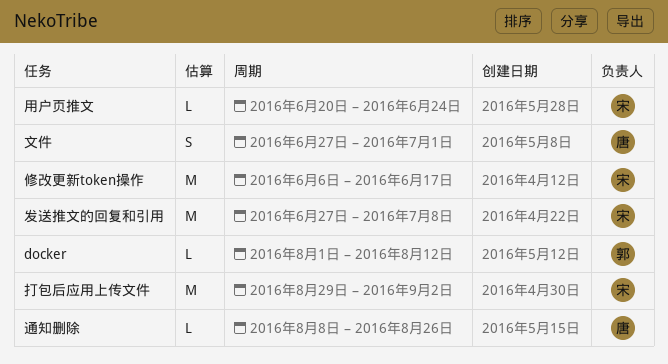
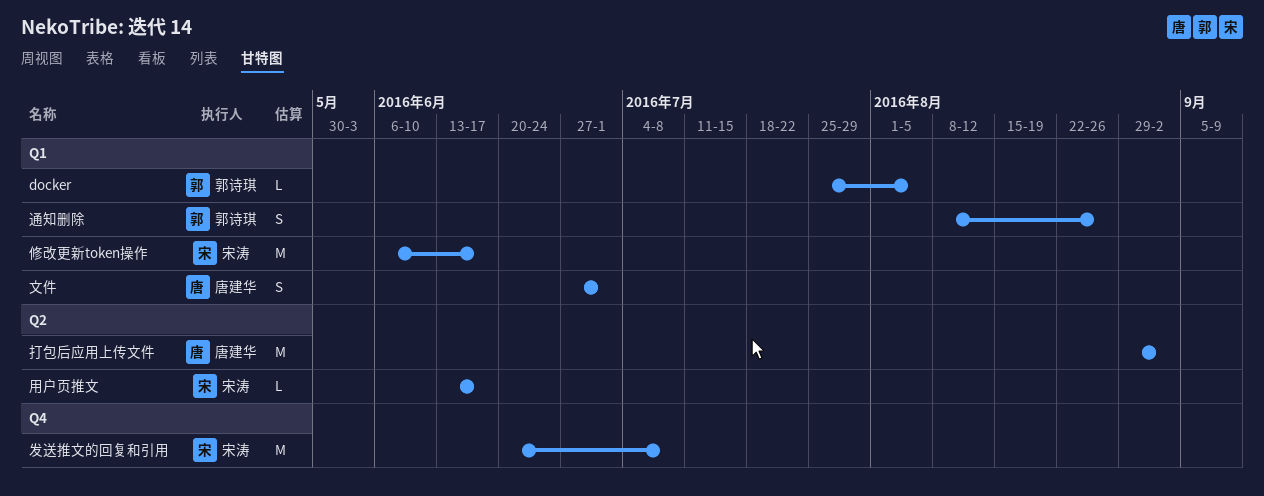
docker, start: Aug 1 -> Jul 25
docker, due: Aug 12 -> Aug 5
发送推文的回复和引用, start: Jun 27 -> Jun 20
打包后应用上传文件, owner: 宋涛 -> 唐建华
用户页推文, start: Jun 20 -> Jun 13
用户页推文, due: Jun 24 -> Jun 17
通知删除, owner: 唐建华 -> 郭诗琪
通知删除, estimate: L -> S

